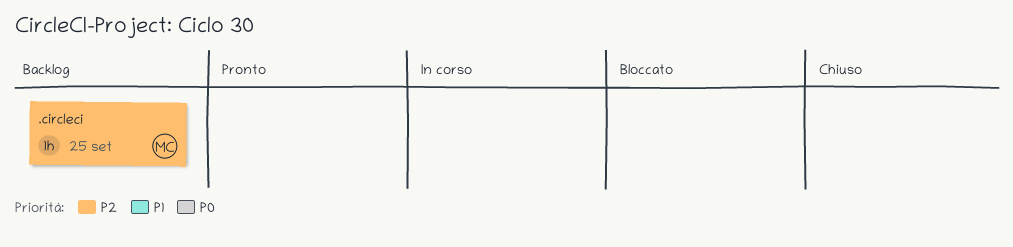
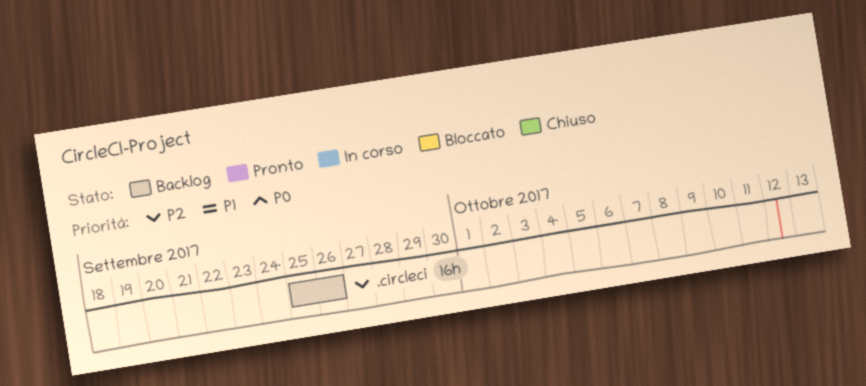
.circleci, estimate: 1h -> 16h
.circleci, due: Sep 25 -> Sep 26

